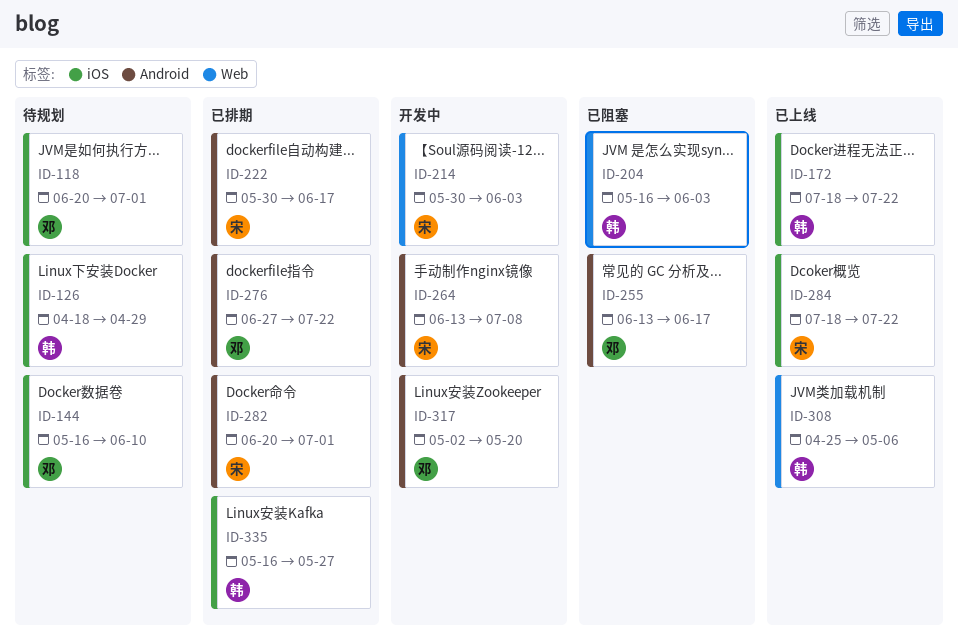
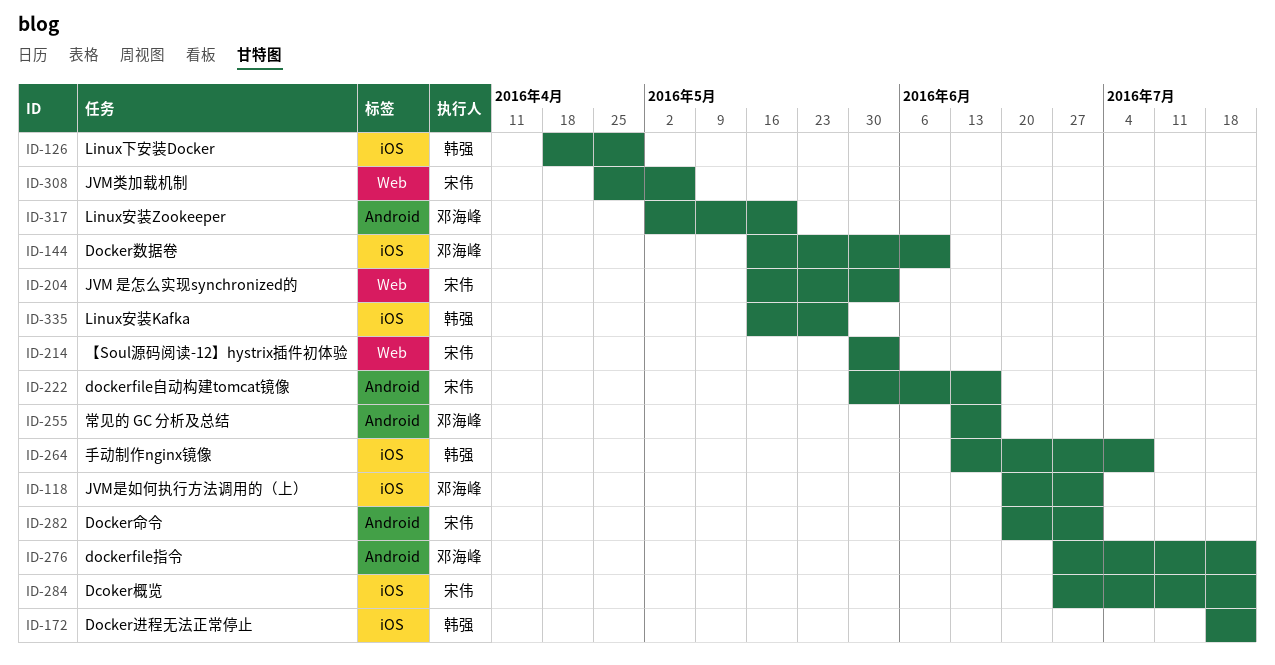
ID-204, owner: 韩强 -> 宋伟
ID-264, owner: 宋伟 -> 韩强
ID-264, label: Android -> iOS
ID-284, start: Jul 18 -> Jun 27
ID-308, owner: 韩强 -> 宋伟

